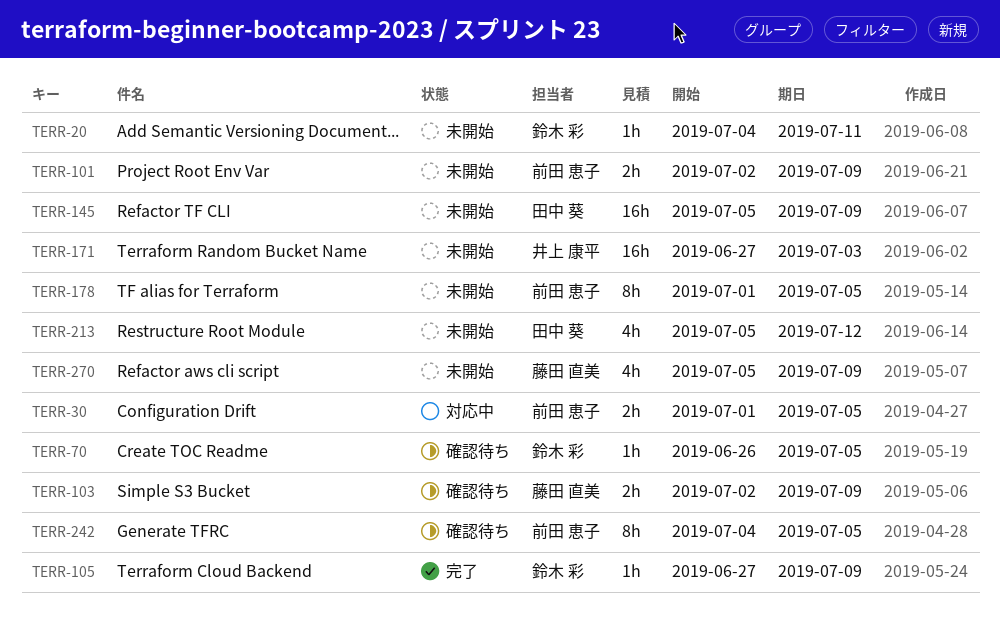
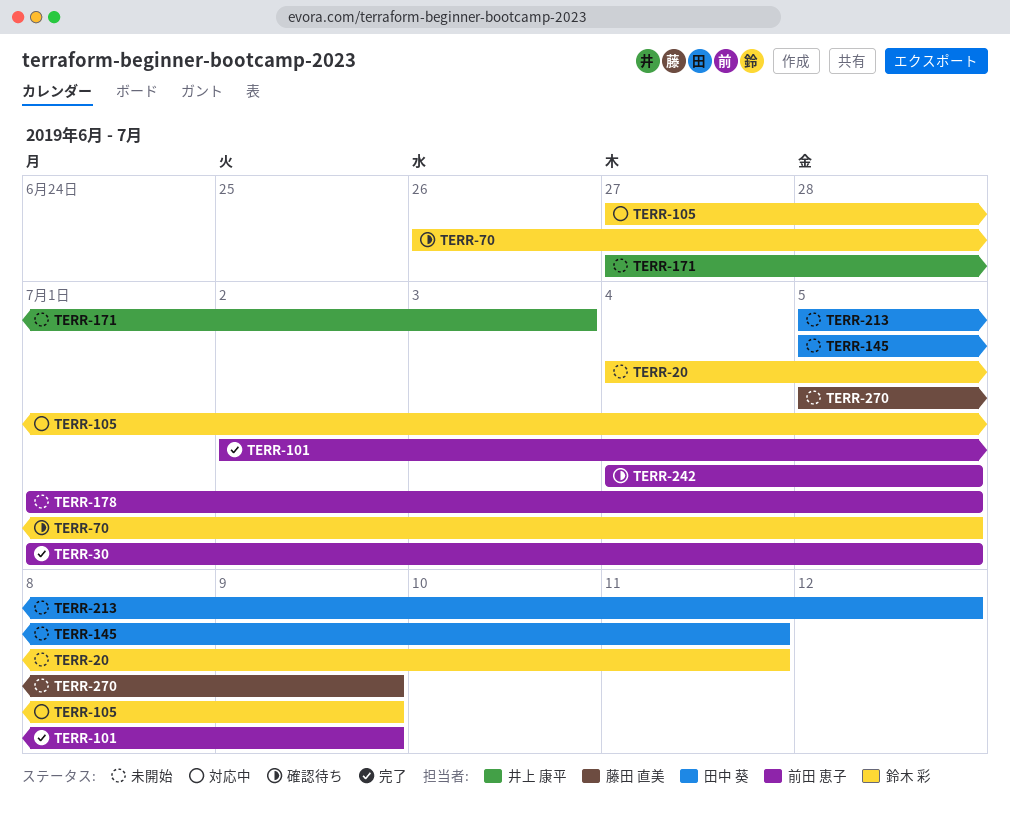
TERR-30, status: 対応中 -> 完了
TERR-101, status: 未開始 -> 完了
TERR-103: present -> none
TERR-105, status: 完了 -> 対応中
TERR-145, due: Jul 9 -> Jul 11

